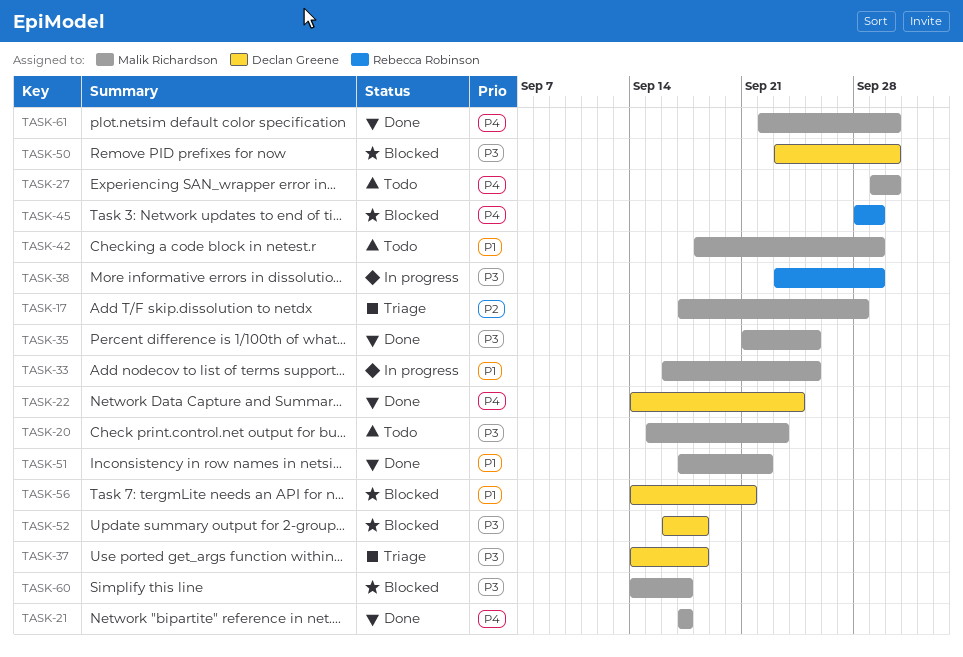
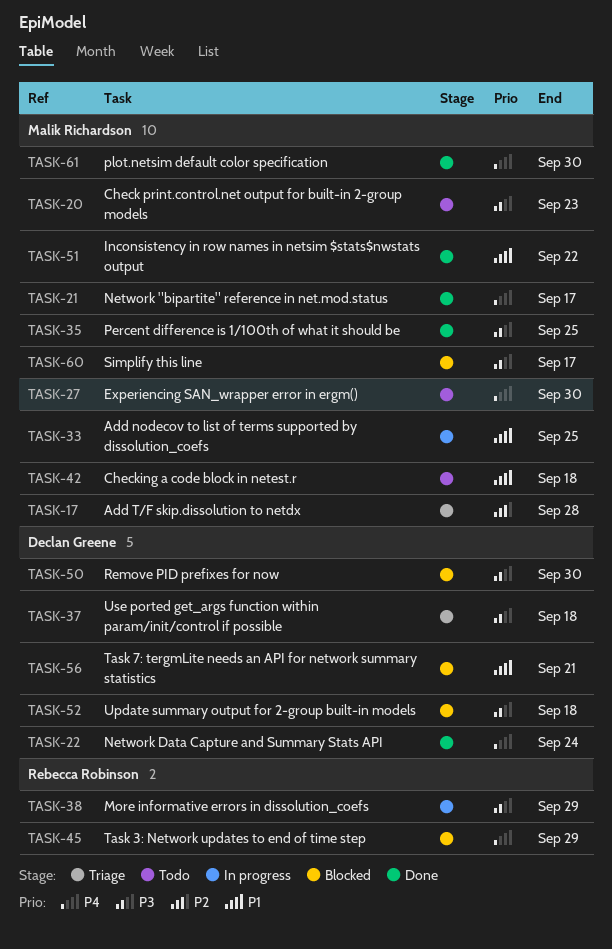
TASK-42, due: Sep 29 -> Sep 18

